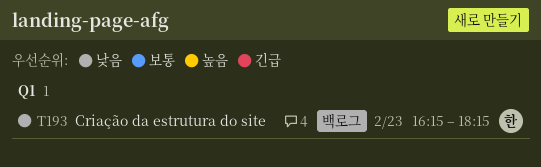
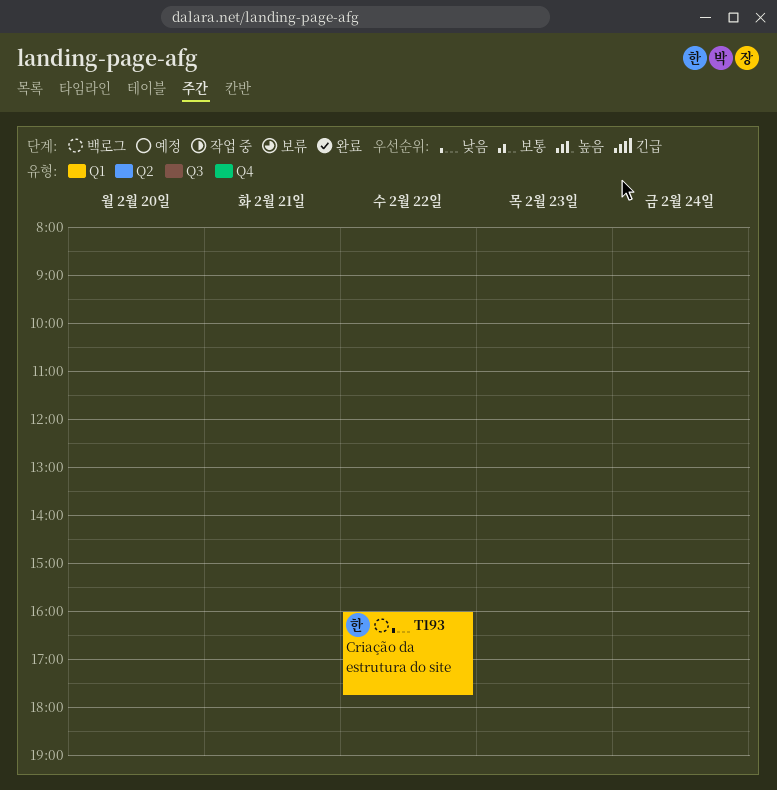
T193, day: Feb 23 -> Feb 22
T193, begins: 16:15 -> 16:00
T193, ends: 18:15 -> 17:45

